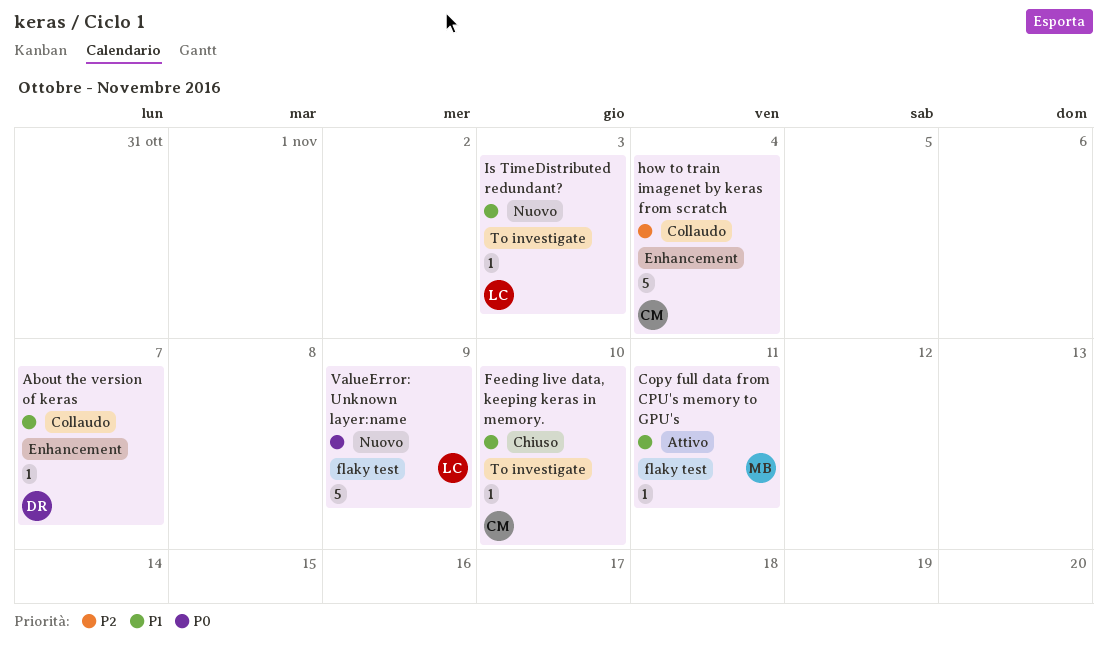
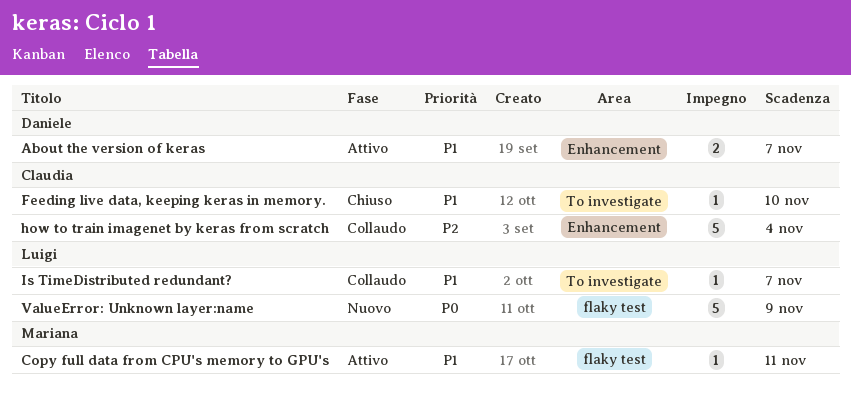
About the version of keras, status: Collaudo -> Attivo
About the version of keras, estimate: 1 -> 2
Is TimeDistributed redundant?, status: Nuovo -> Collaudo
Is TimeDistributed redundant?, due: Nov 3 -> Nov 7

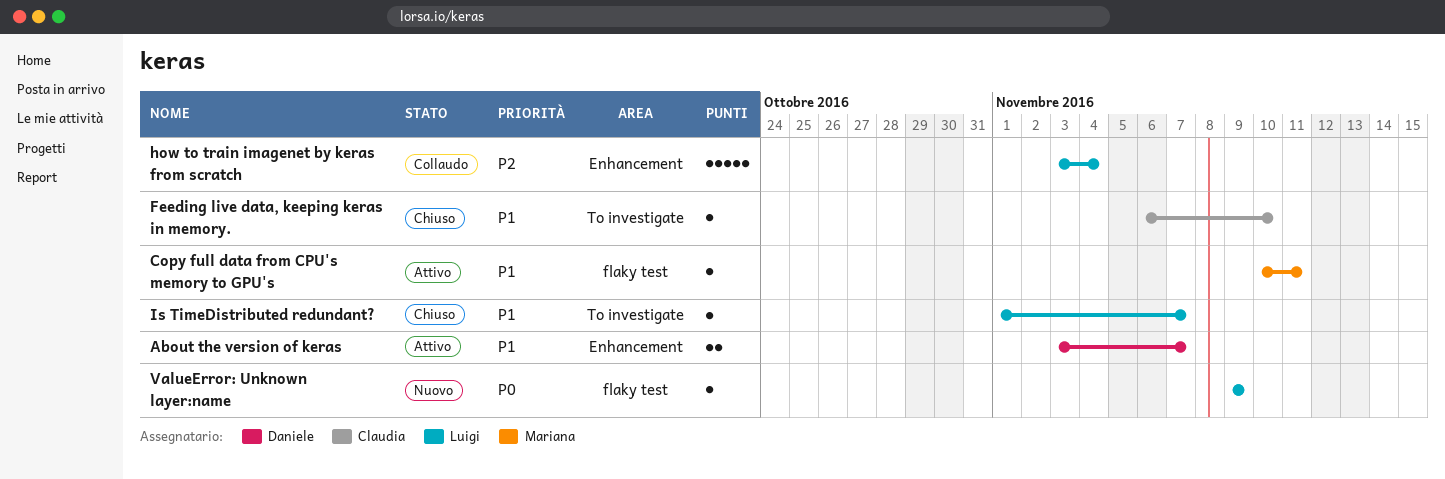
how to train imagenet by keras from scratch, owner: Claudia -> Luigi
Is TimeDistributed redundant?, status: Collaudo -> Chiuso
ValueError: Unknown layer:name, estimate: 5 -> 1

